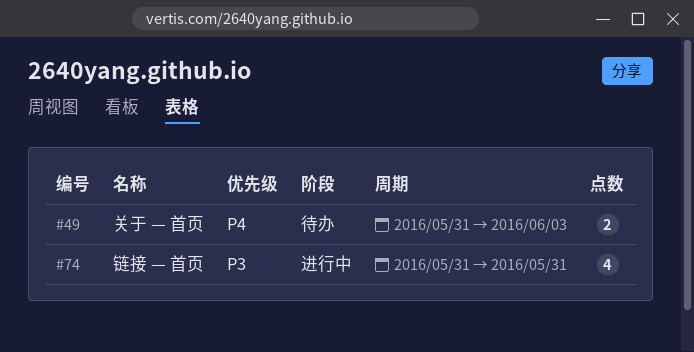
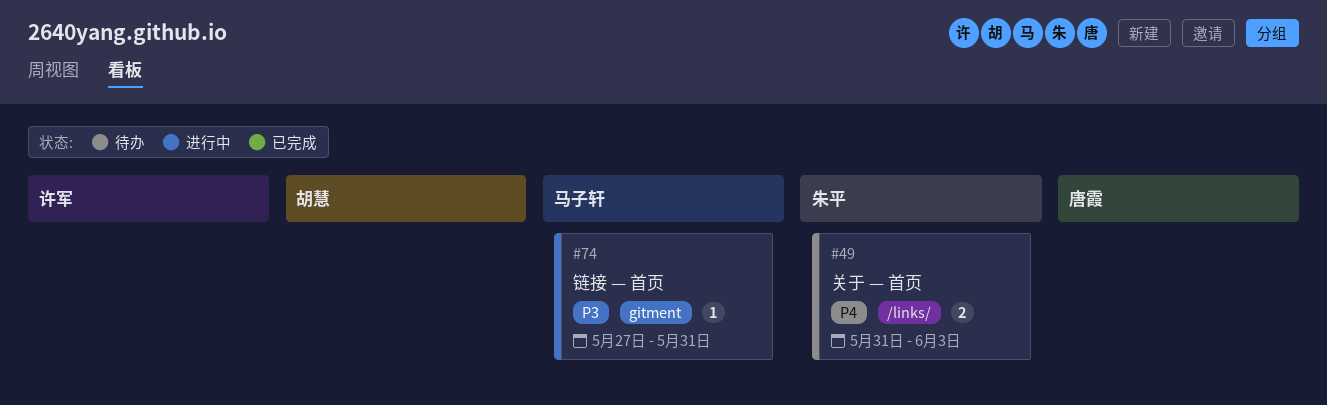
#74, estimate: 4 -> 1
#74, start: May 31 -> May 27

